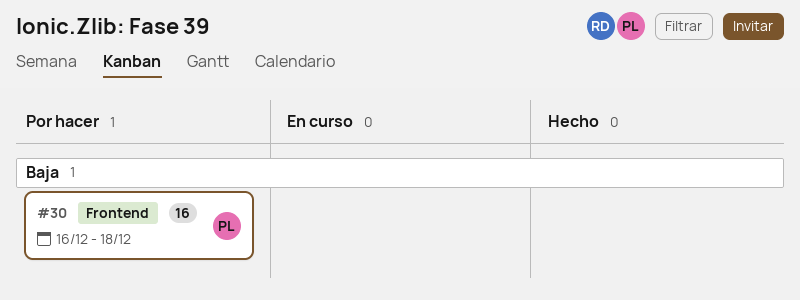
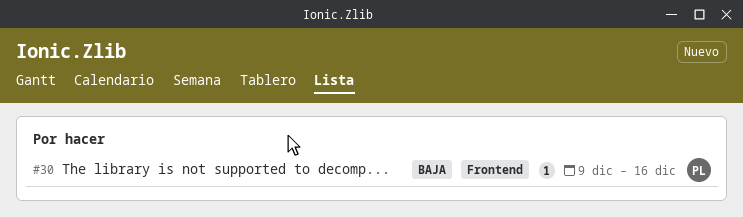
#30, estimate: 16 -> 1
#30, start: Dec 16 -> Dec 9
#30, due: Dec 18 -> Dec 16

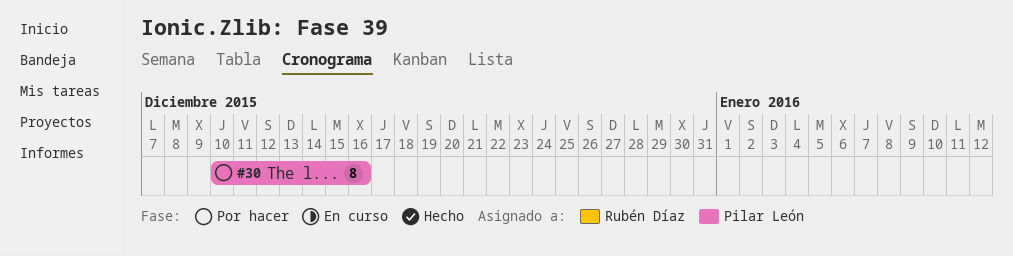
#30, estimate: 1 -> 8
#30, start: Dec 9 -> Dec 10

